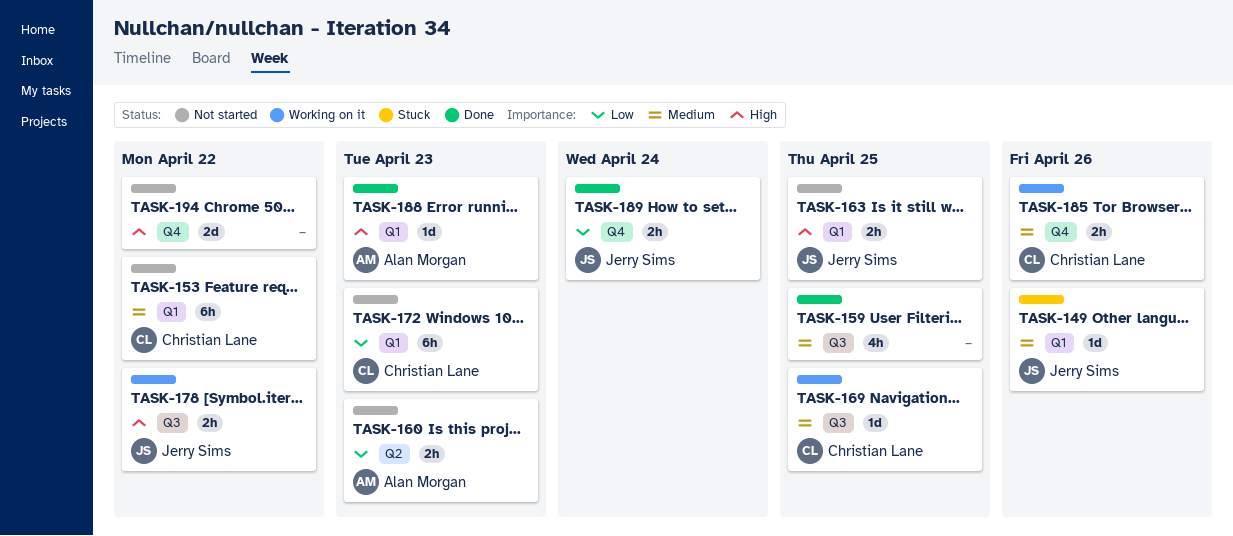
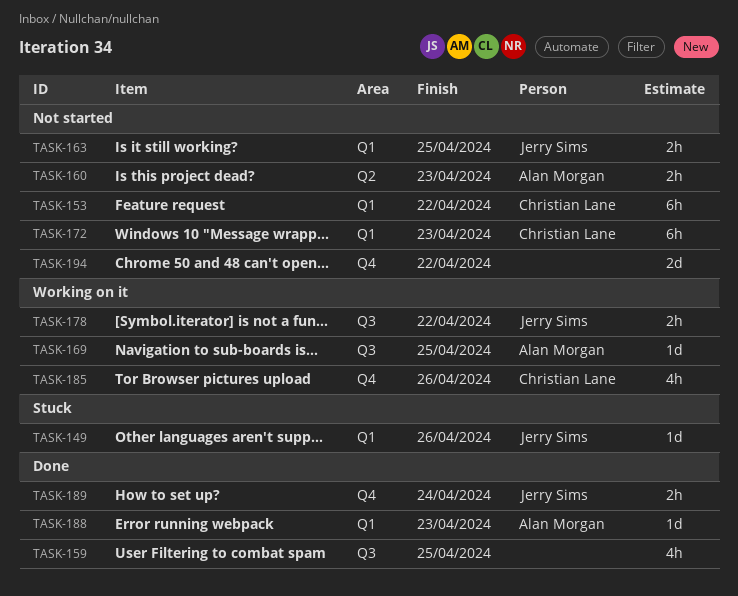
TASK-169, owner: Christian Lane -> Alan Morgan
TASK-185, estimate: 2h -> 4h

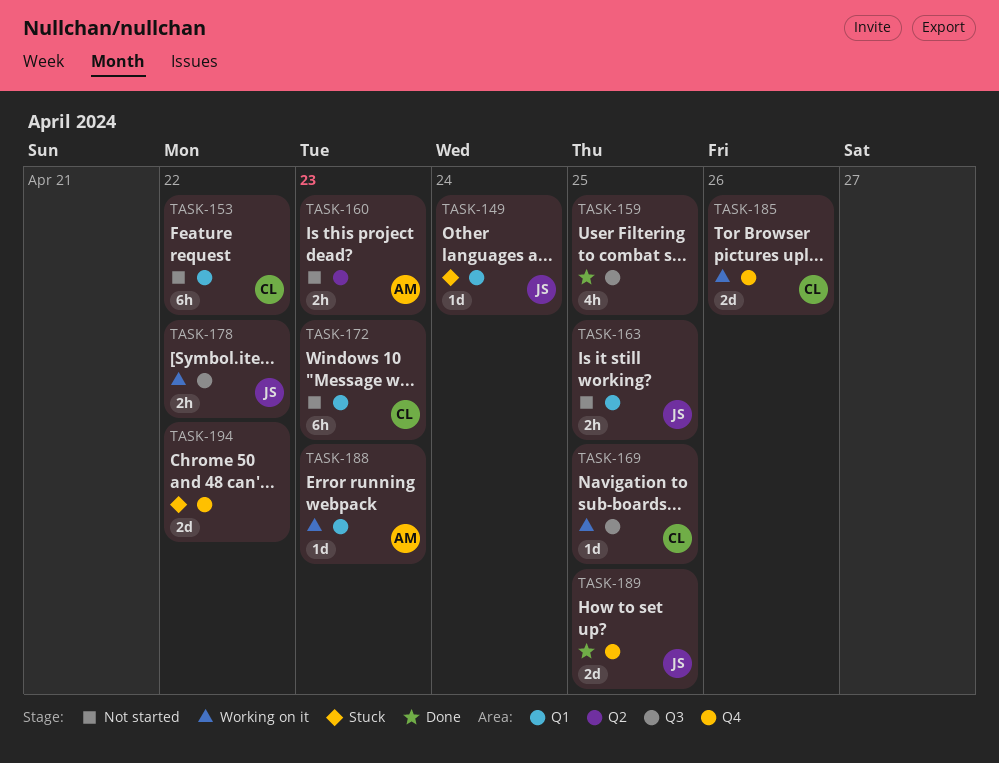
TASK-149, due: Apr 26 -> Apr 24
TASK-169, owner: Alan Morgan -> Christian Lane
TASK-185, estimate: 4h -> 2d
TASK-188, status: Done -> Working on it
TASK-189, estimate: 2h -> 2d
TASK-189, due: Apr 24 -> Apr 25
TASK-194, status: Not started -> Stuck

